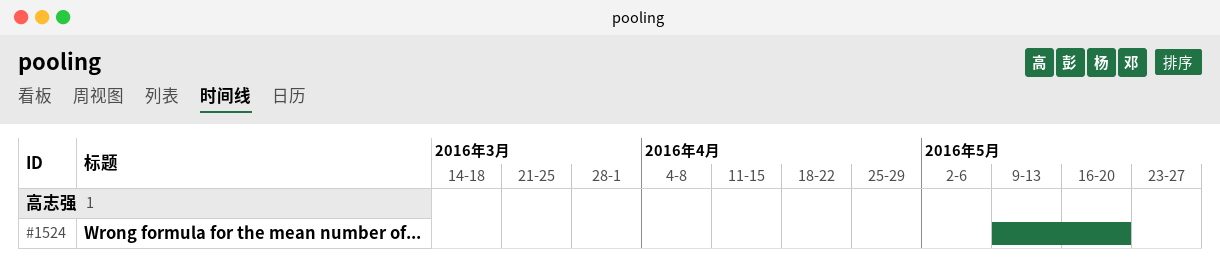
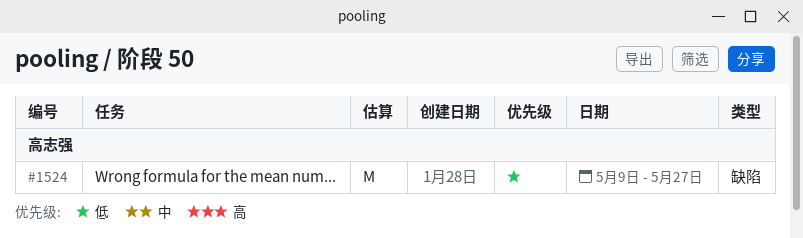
#1524, due: May 20 -> May 27

